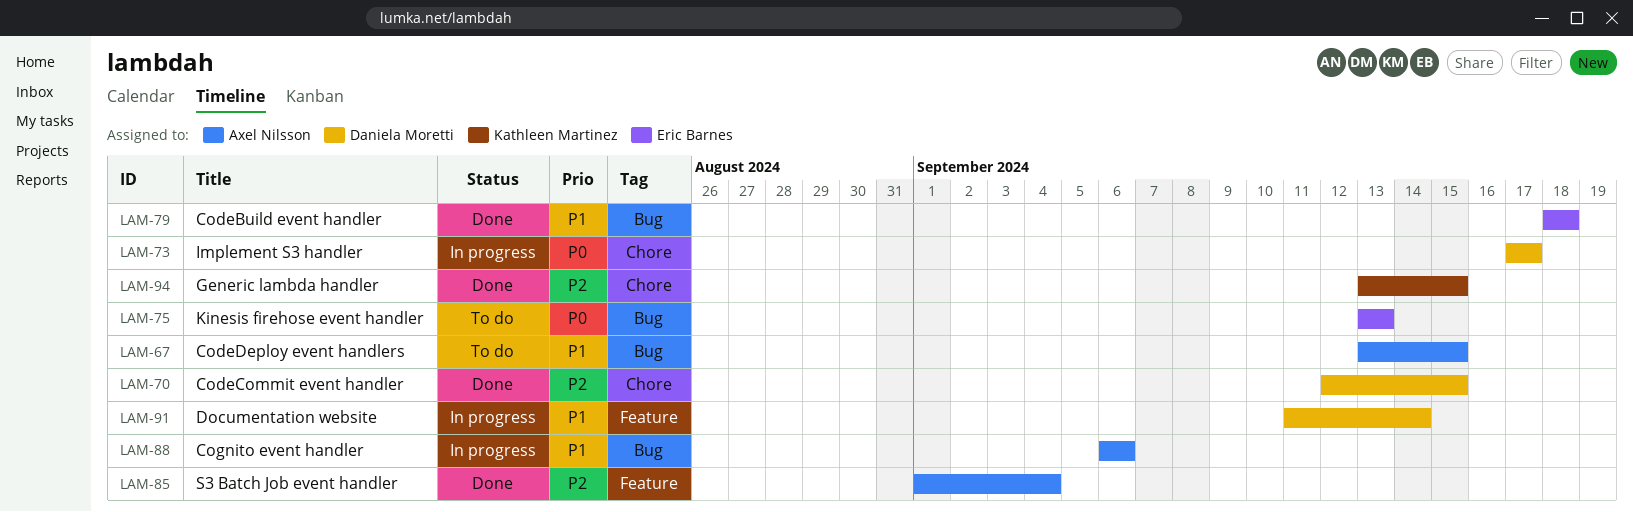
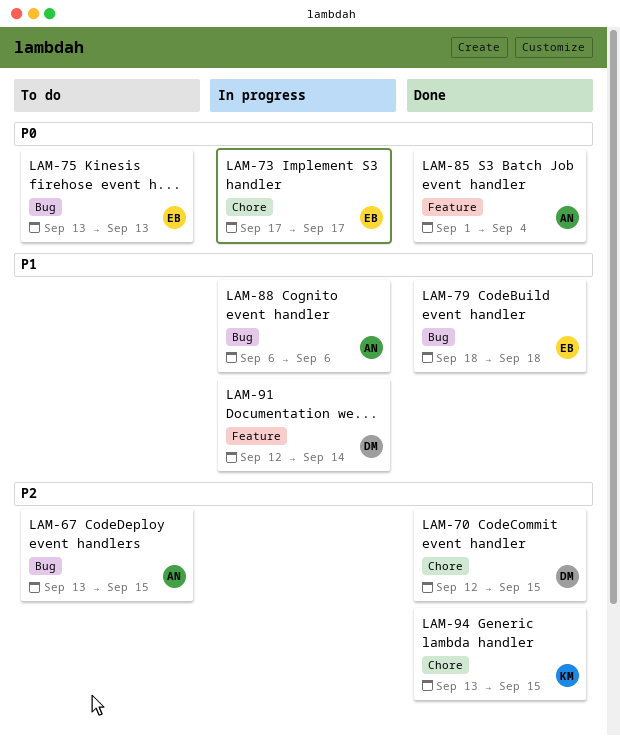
LAM-67, priority: P1 -> P2
LAM-73, owner: Daniela Moretti -> Eric Barnes
LAM-85, priority: P2 -> P0
LAM-91, start: Sep 11 -> Sep 12

